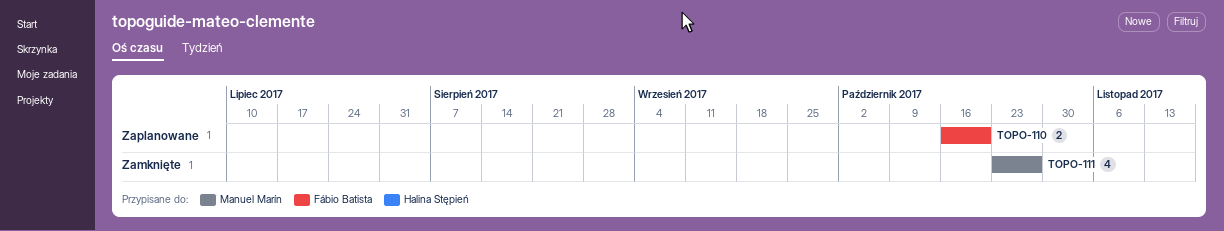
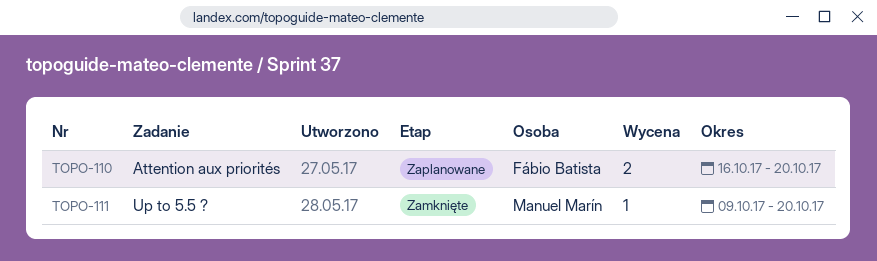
TOPO-111, estimate: 4 -> 1
TOPO-111, start: Oct 23 -> Oct 9
TOPO-111, due: Oct 27 -> Oct 20

